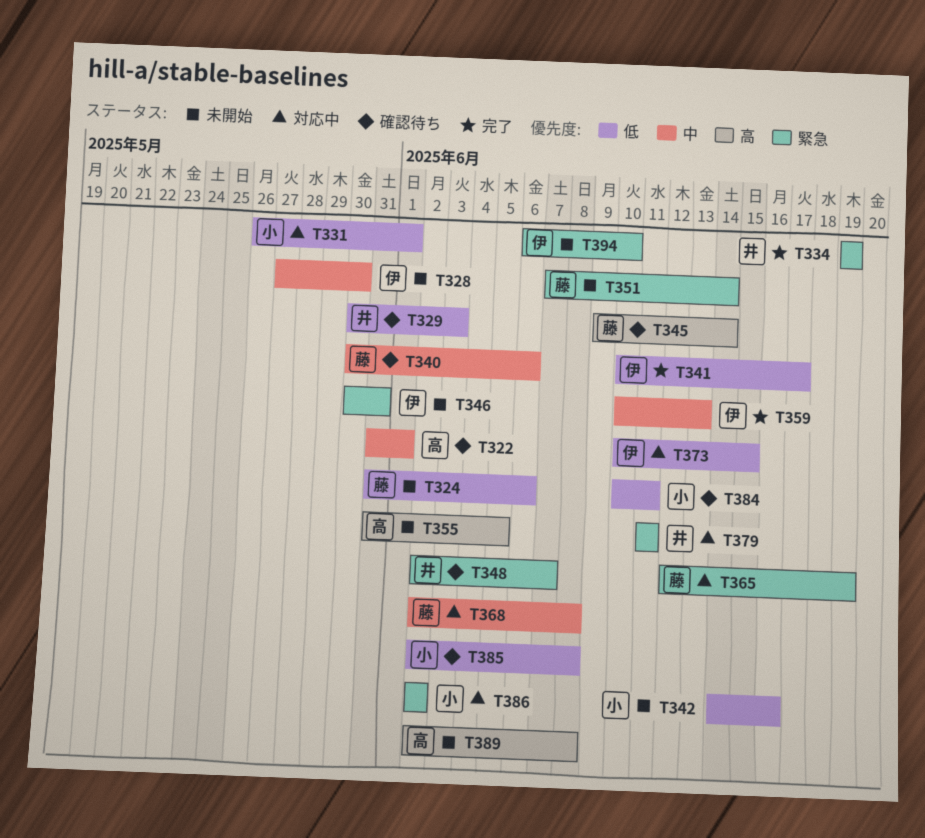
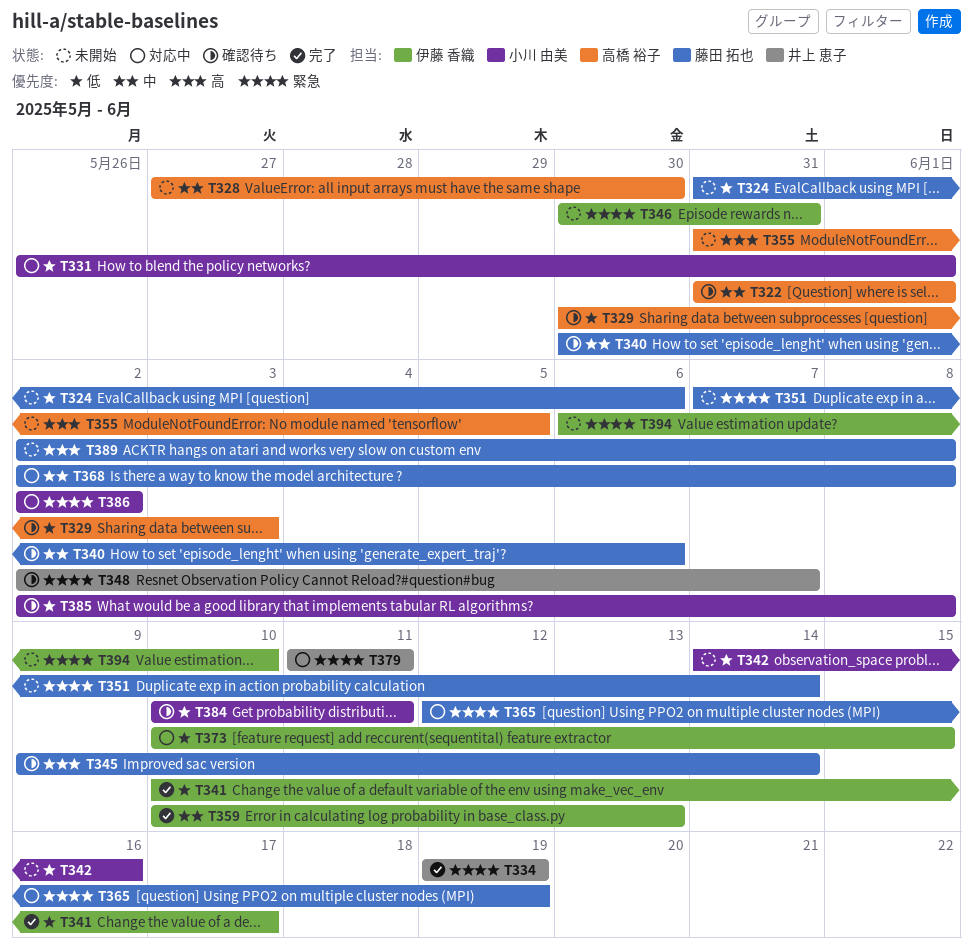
T328, owner: 伊藤 香織 -> 高橋 裕子
T329, owner: 井上 恵子 -> 高橋 裕子
T389, owner: 高橋 裕子 -> 藤田 拓也

